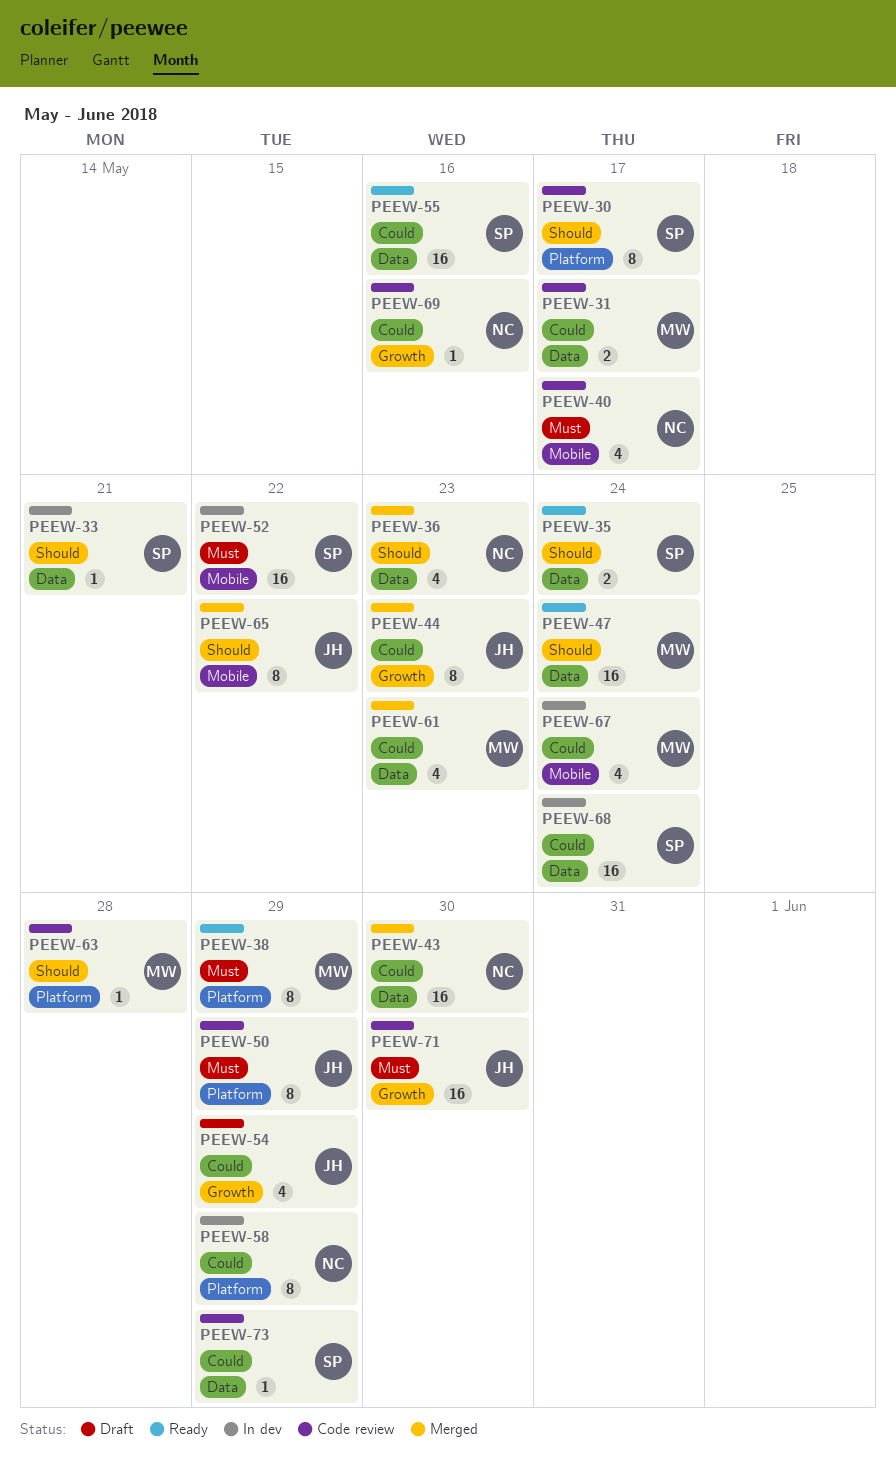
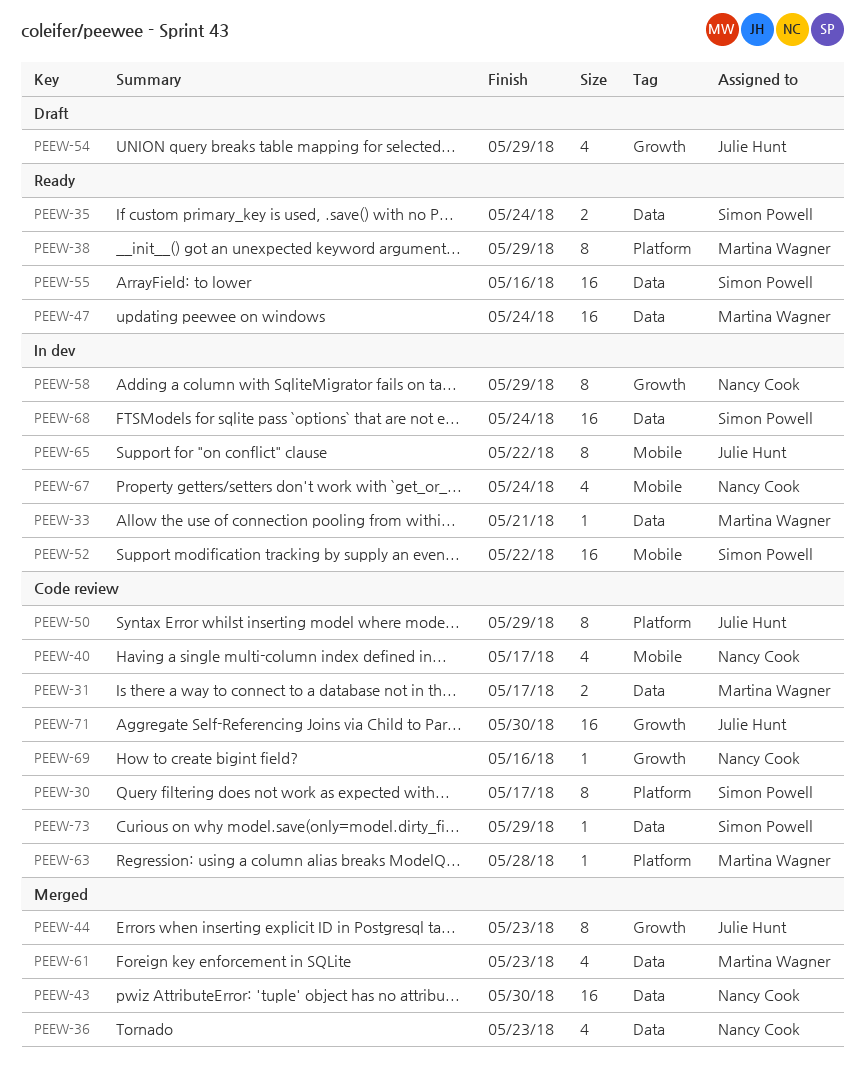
PEEW-33, owner: Simon Powell -> Martina Wagner
PEEW-58, label: Platform -> Growth
PEEW-65, status: Merged -> In dev
PEEW-67, owner: Martina Wagner -> Nancy Cook

